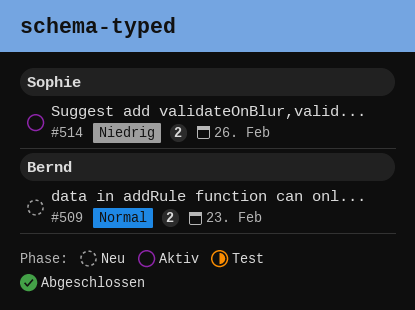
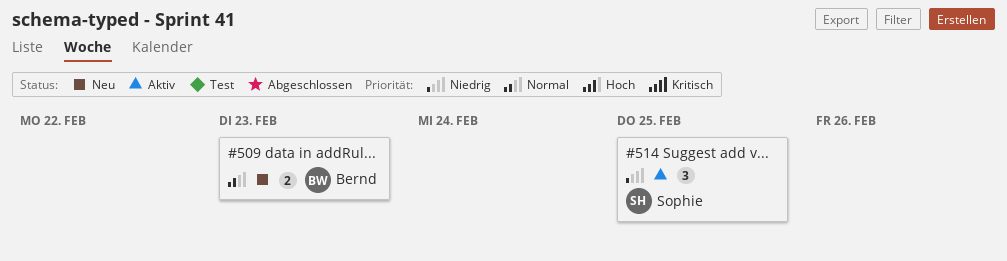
#514, estimate: 2 -> 3
#514, due: Feb 26 -> Feb 25

